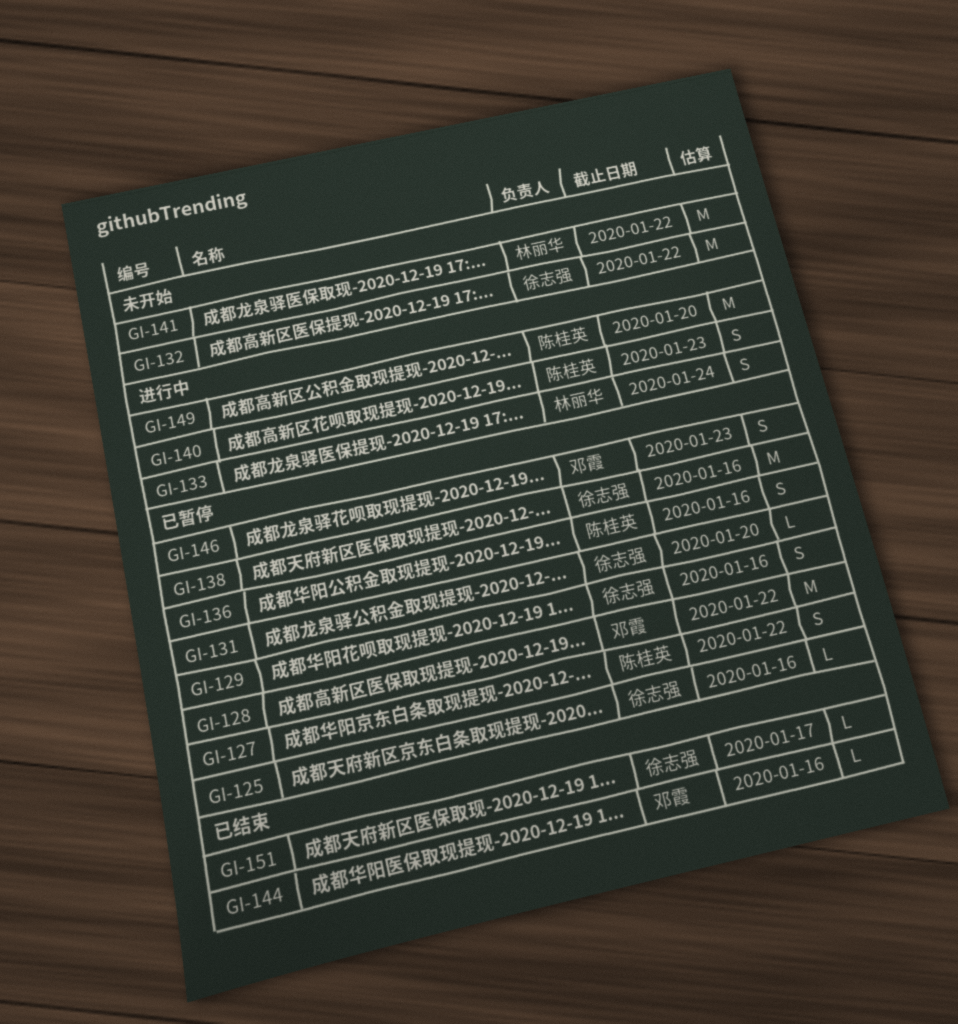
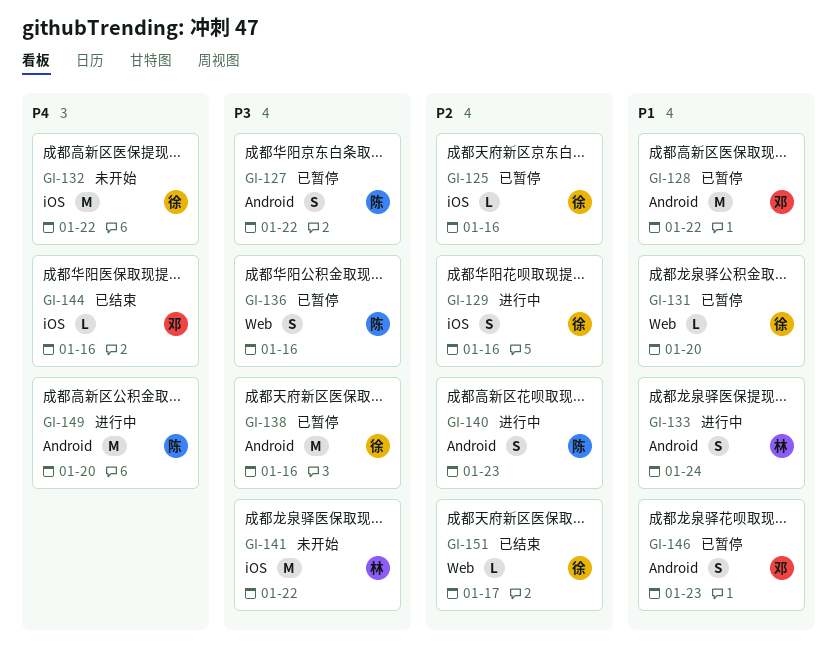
GI-129, status: 已暂停 -> 进行中

